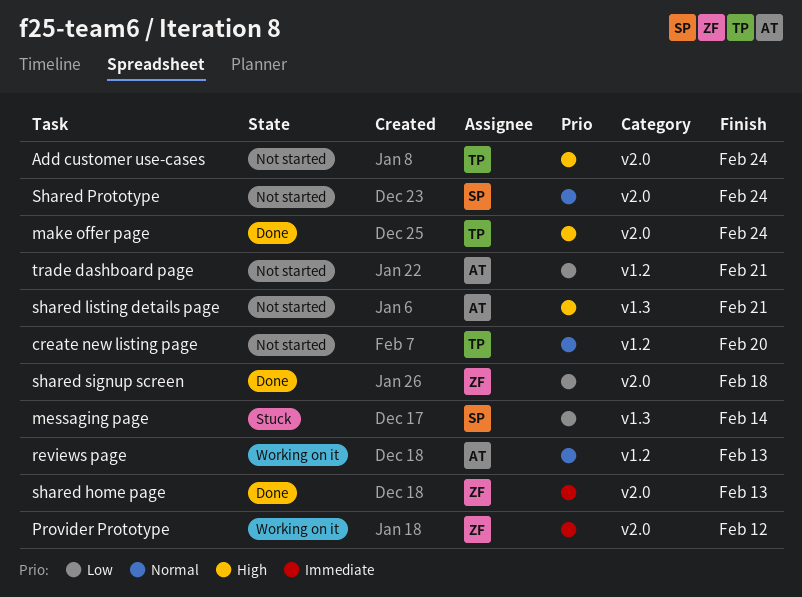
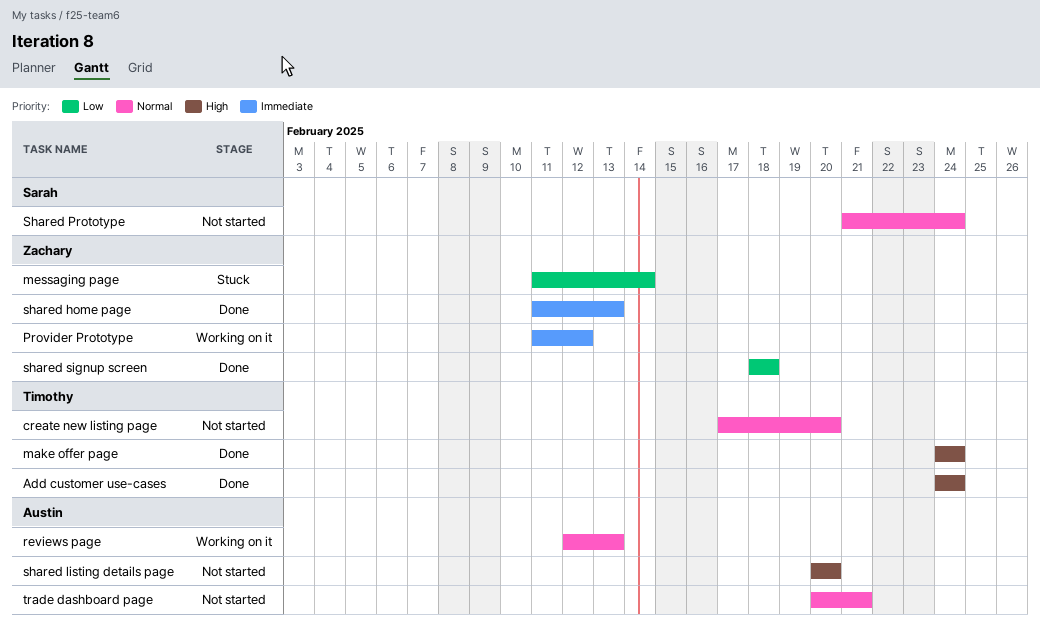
Add customer use-cases, status: Not started -> Done
messaging page, owner: Sarah -> Zachary
shared listing details page, due: Feb 21 -> Feb 20
trade dashboard page, priority: Low -> Normal

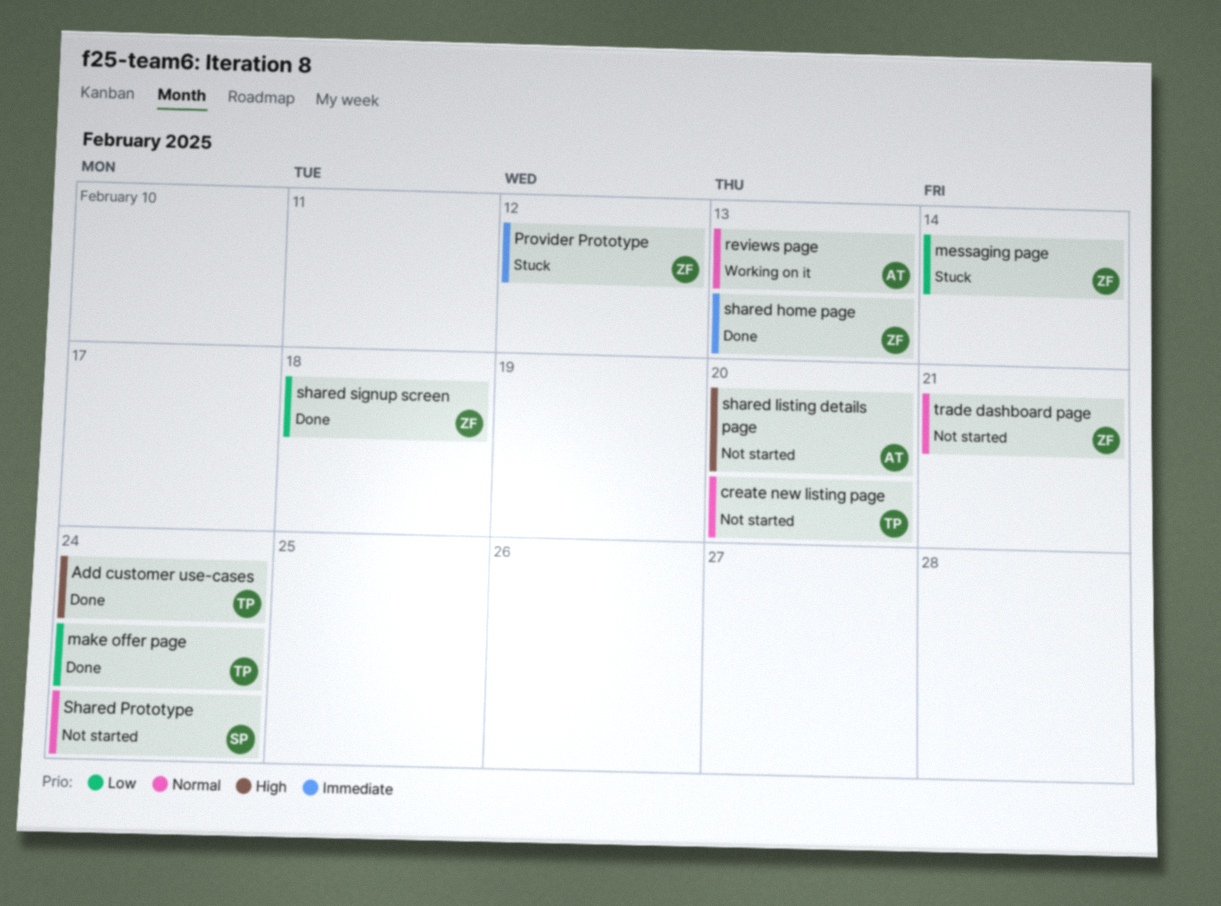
make offer page, priority: High -> Low
Provider Prototype, status: Working on it -> Stuck
trade dashboard page, owner: Austin -> Zachary

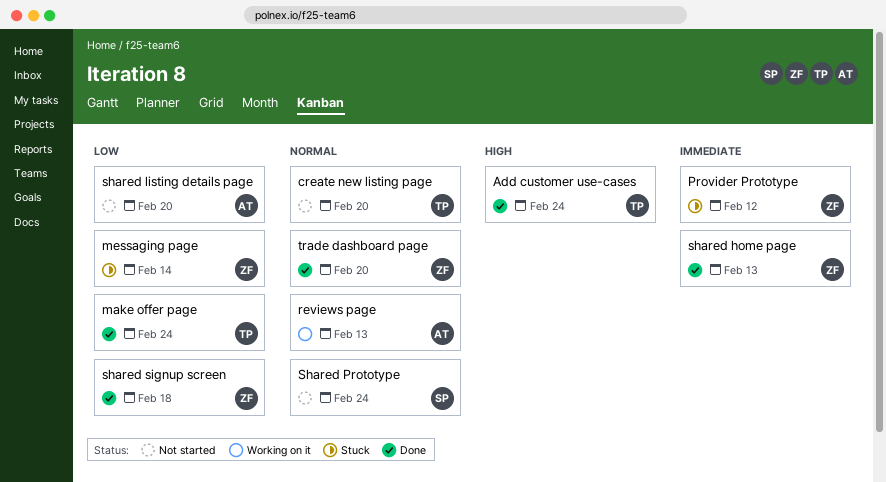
shared listing details page, priority: High -> Low
trade dashboard page, status: Not started -> Done
trade dashboard page, due: Feb 21 -> Feb 20

